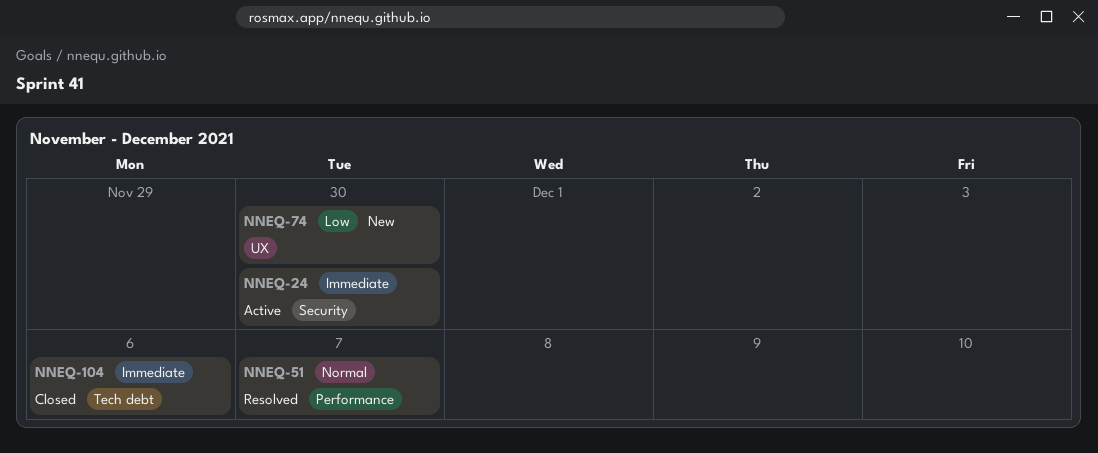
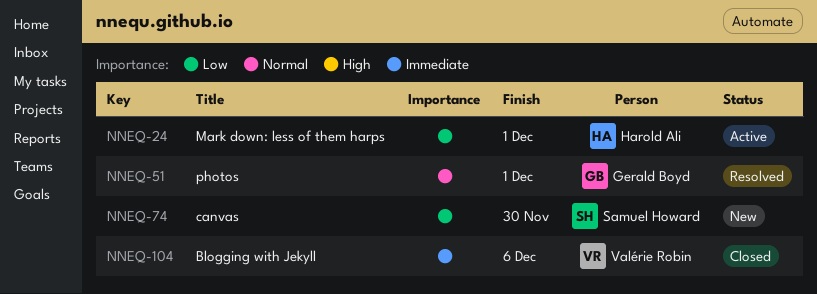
NNEQ-24, priority: Immediate -> Low
NNEQ-24, due: Nov 30 -> Dec 1
NNEQ-51, due: Dec 7 -> Dec 1

